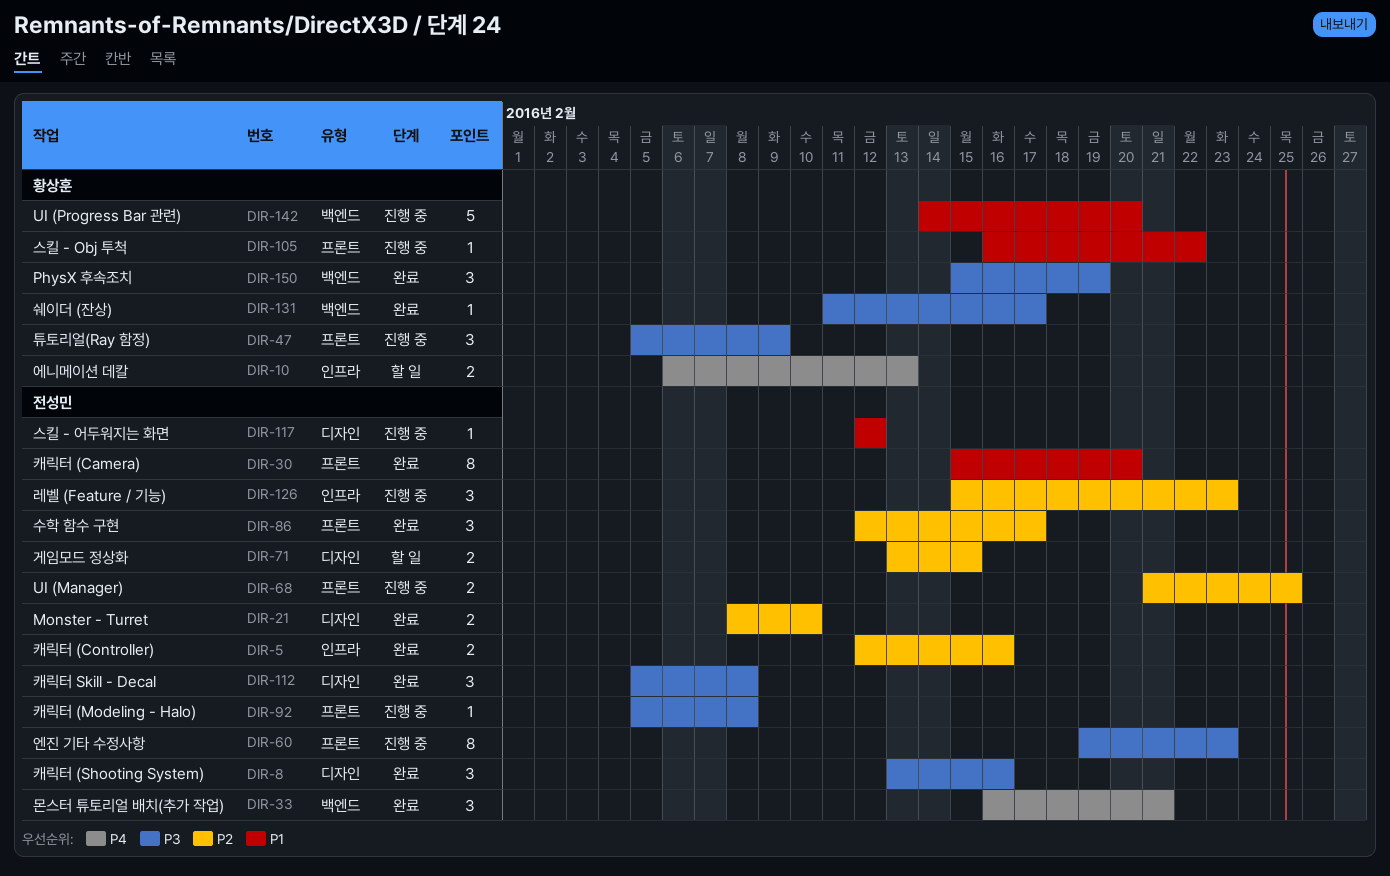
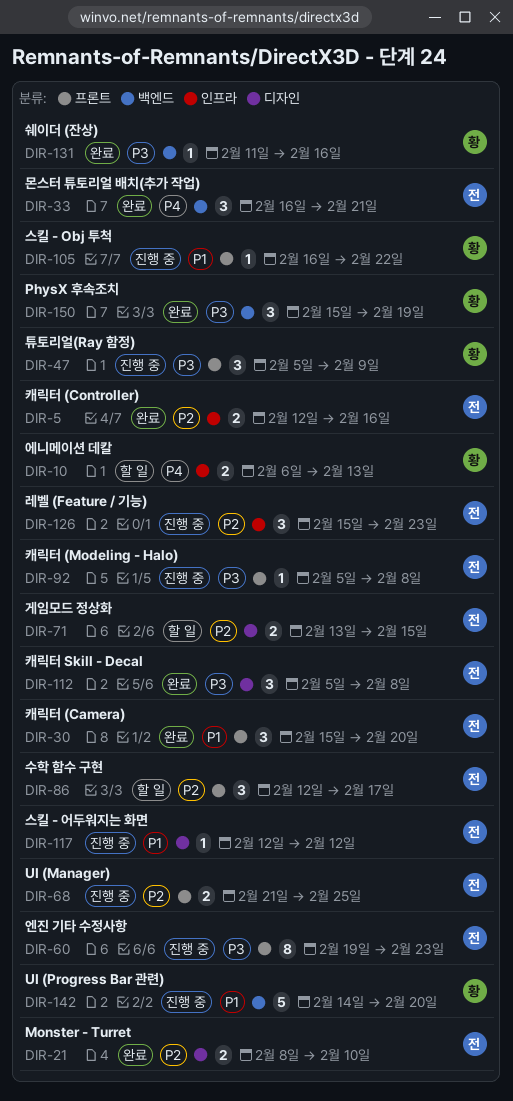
DIR-8: present -> none
DIR-30, estimate: 8 -> 3
DIR-86, status: 완료 -> 할 일
DIR-131, due: Feb 17 -> Feb 16

